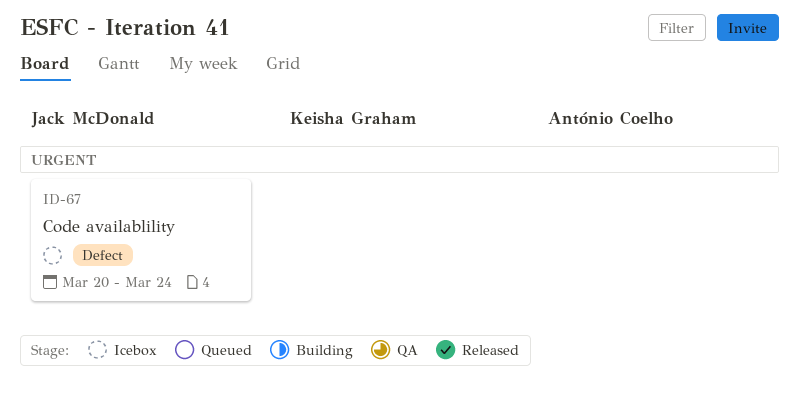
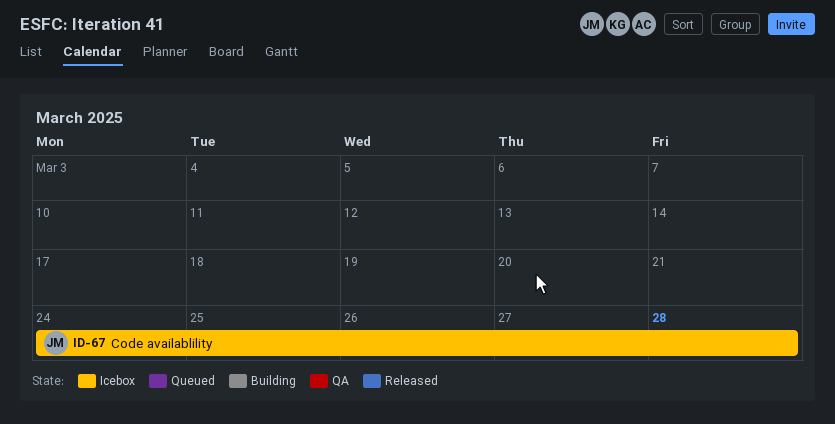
ID-67, start: Mar 20 -> Mar 24
ID-67, due: Mar 24 -> Mar 28

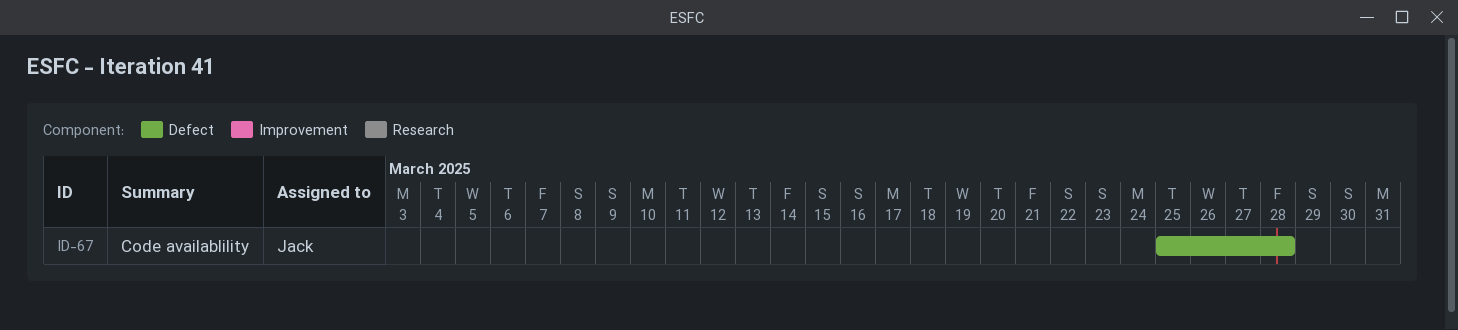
ID-67, start: Mar 24 -> Mar 25

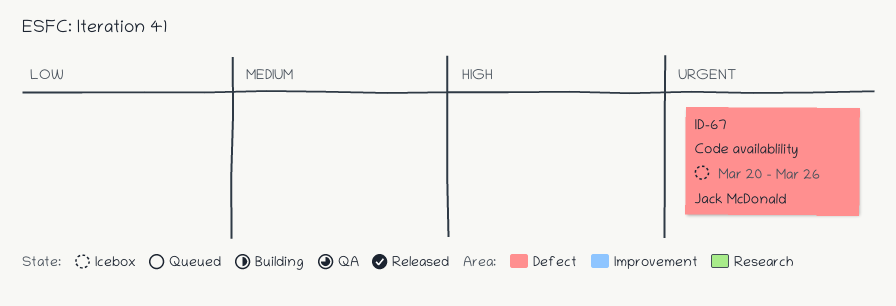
ID-67, start: Mar 25 -> Mar 20
ID-67, due: Mar 28 -> Mar 26

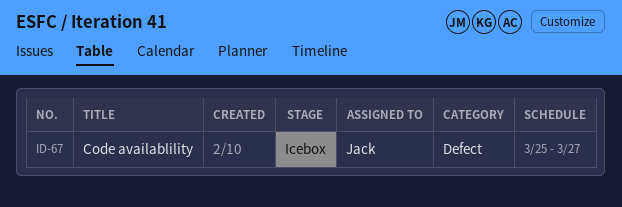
ID-67, start: Mar 20 -> Mar 25
ID-67, due: Mar 26 -> Mar 27

